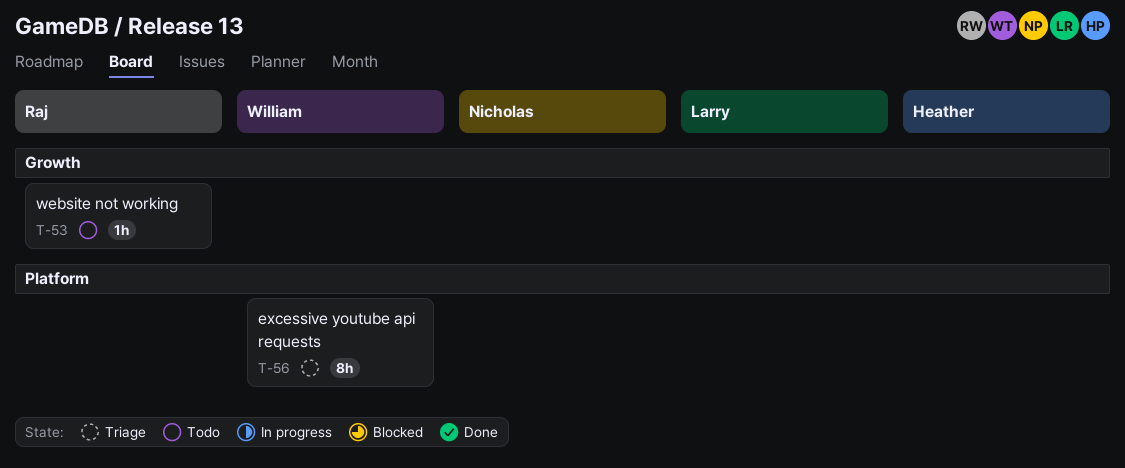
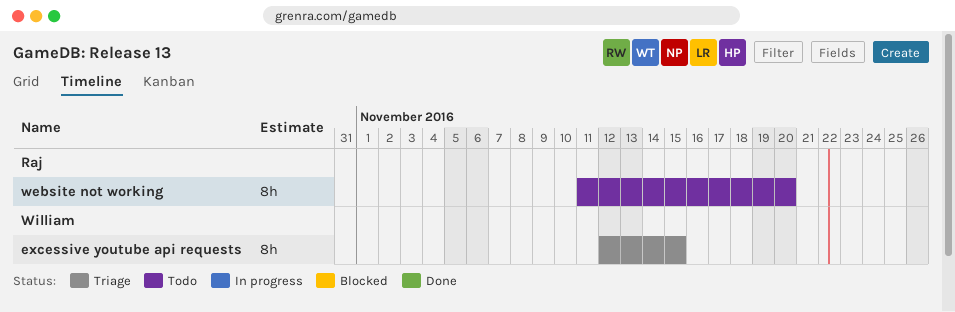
website not working, estimate: 1h -> 8h

